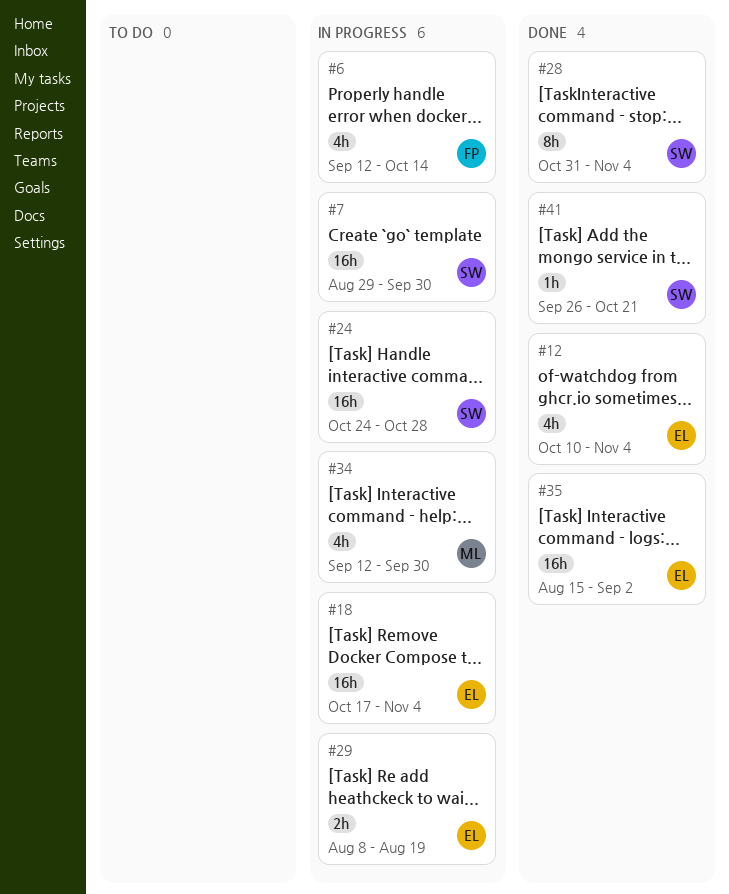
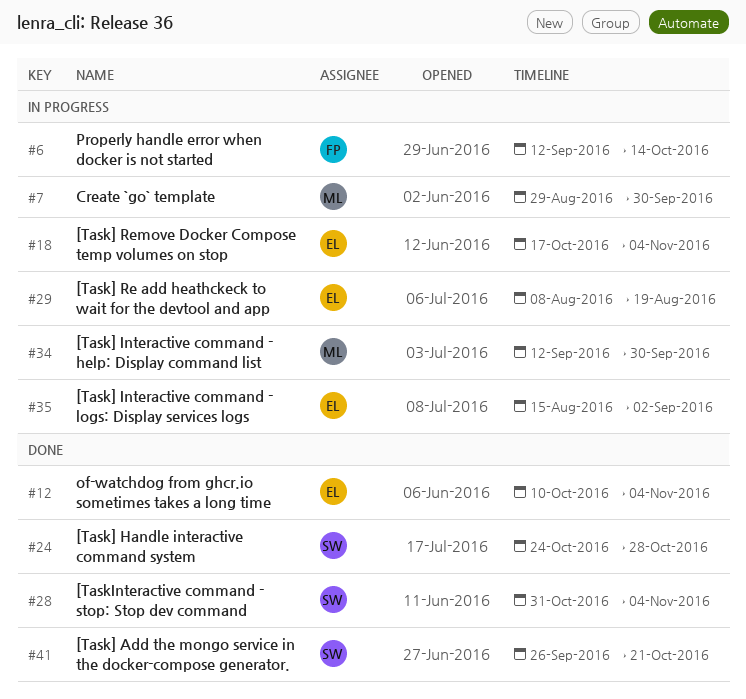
#7, owner: SW -> ML
#24, status: In progress -> Done
#35, status: Done -> In progress

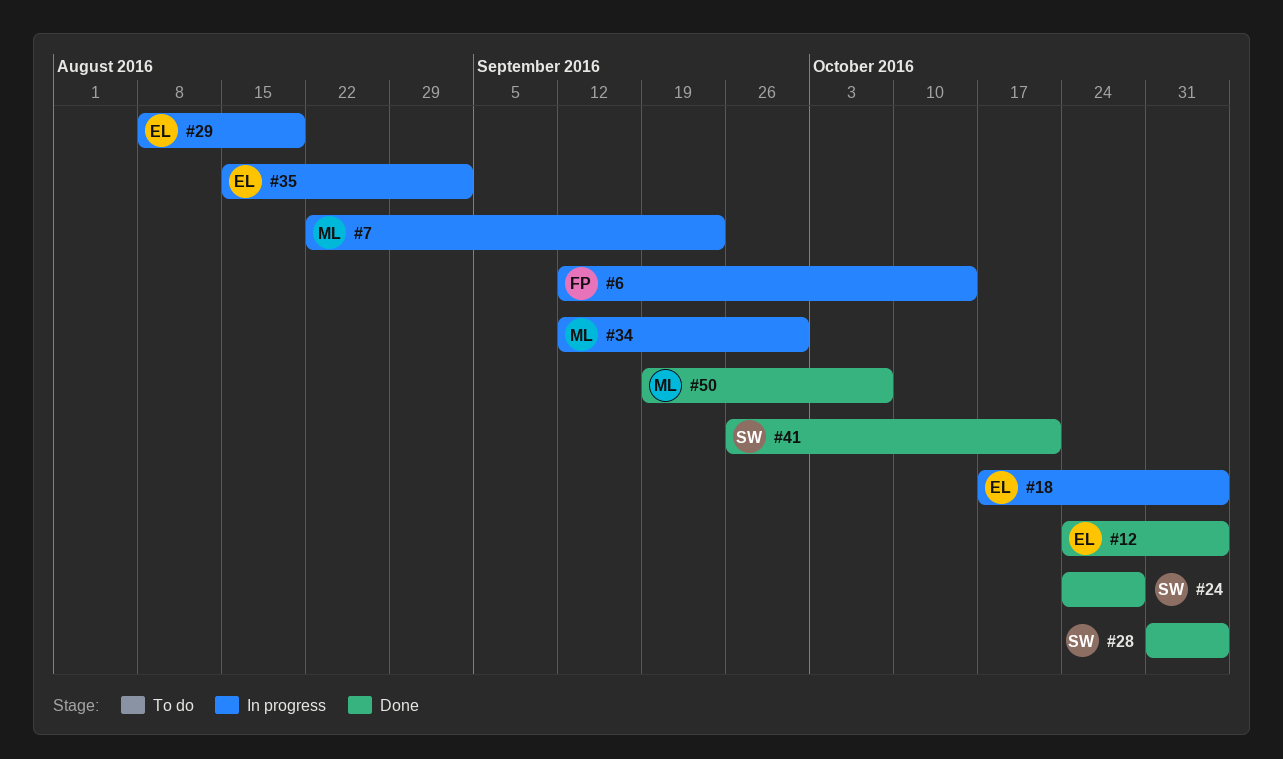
#7, start: Aug 29 -> Aug 22
#7, due: Sep 30 -> Sep 23
#12, start: Oct 10 -> Oct 24
#50: none -> present

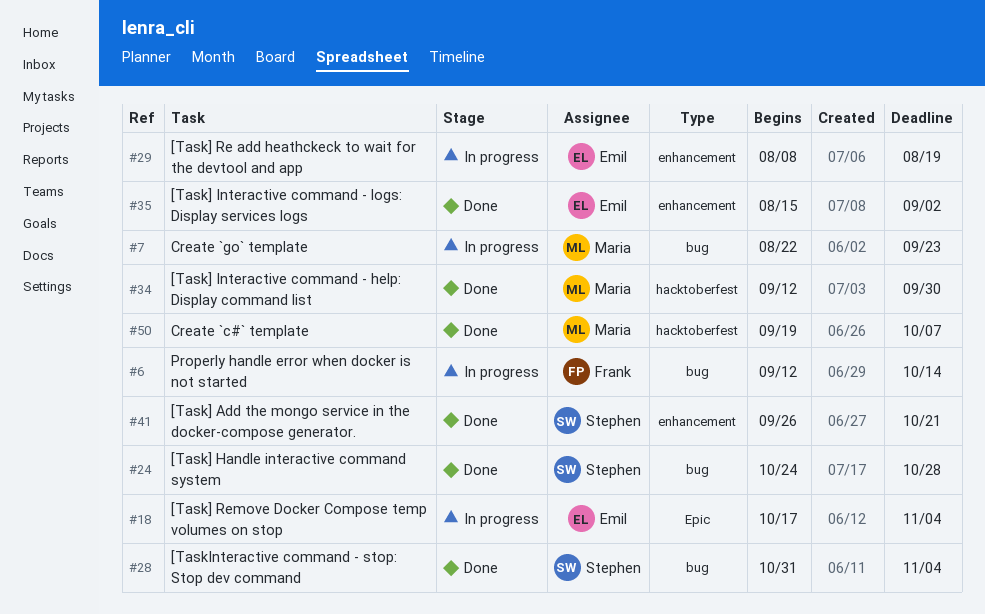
#12: present -> none
#34, status: In progress -> Done
#35, status: In progress -> Done

